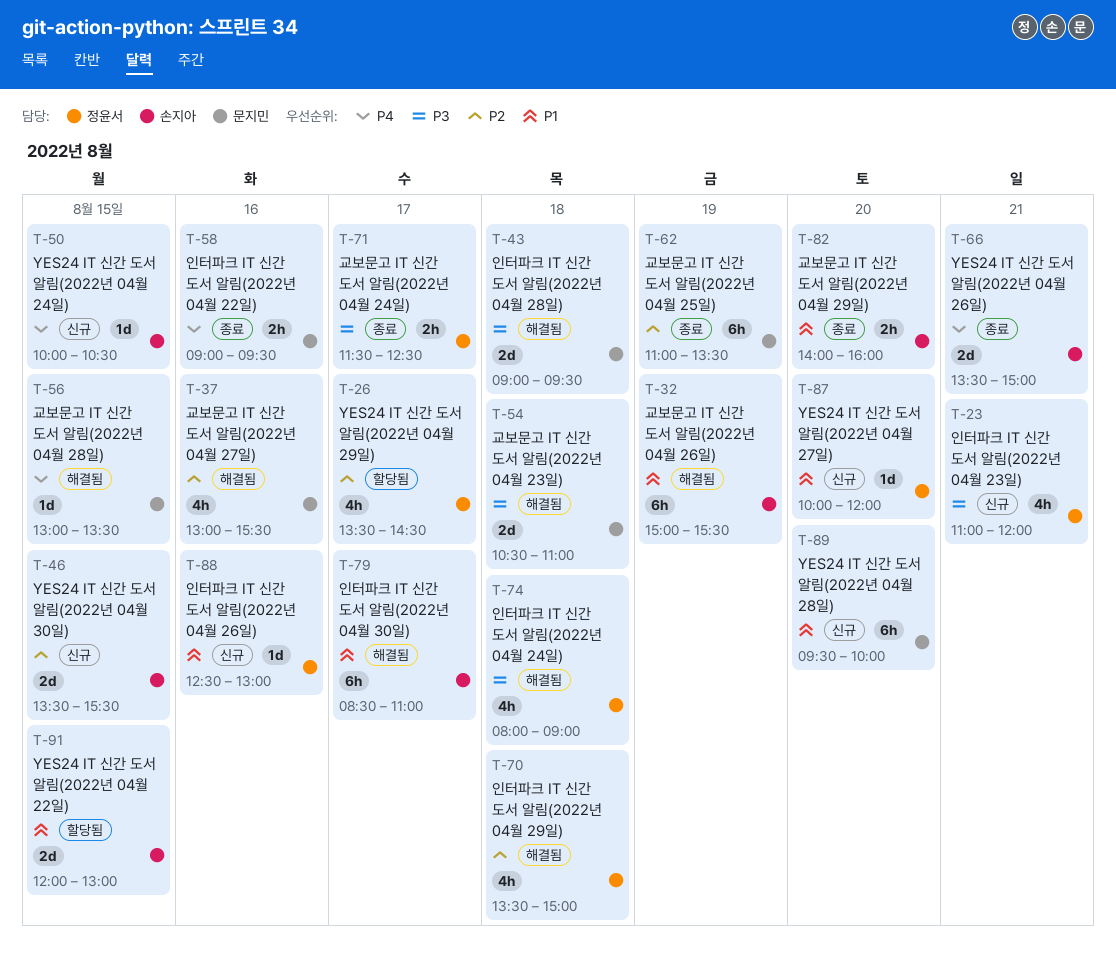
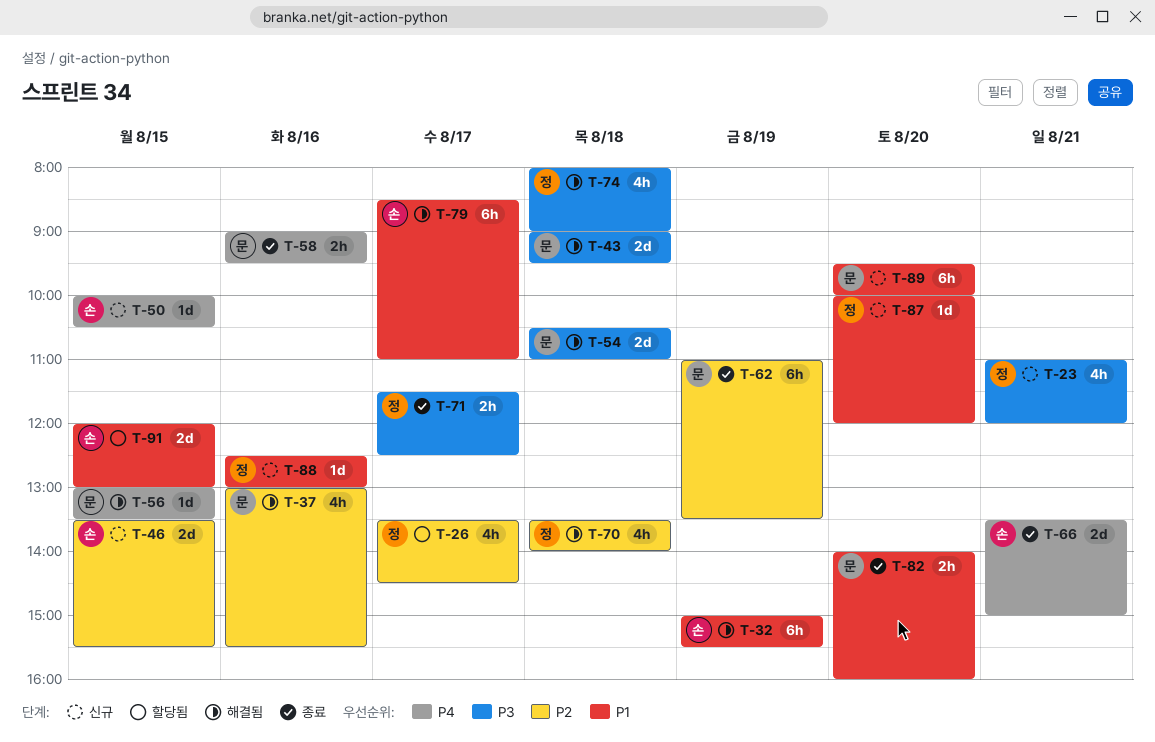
T-70, ends: 15:00 -> 14:00
T-82, owner: 손지아 -> 문지민

